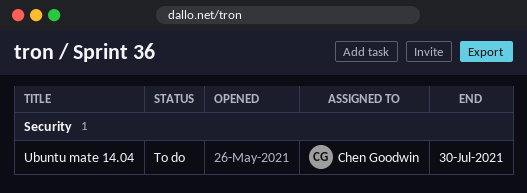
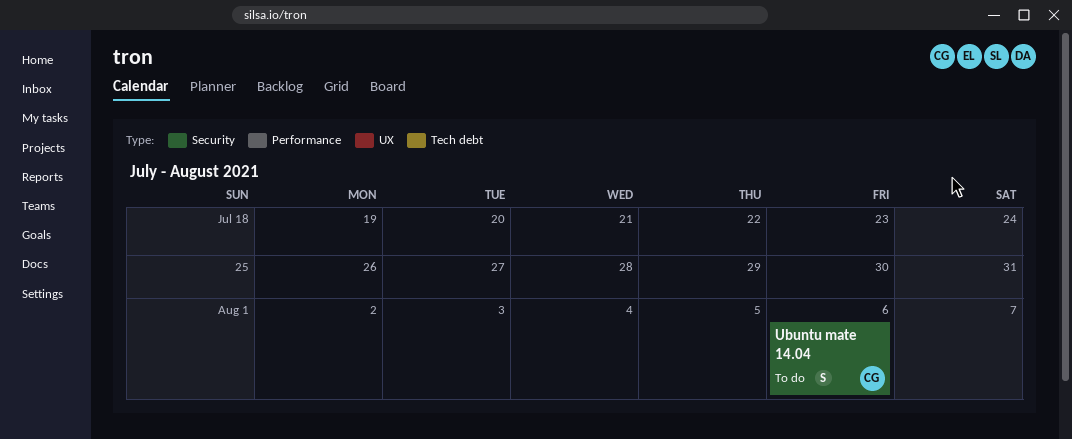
Ubuntu mate 14.04, due: Jul 30 -> Aug 6

